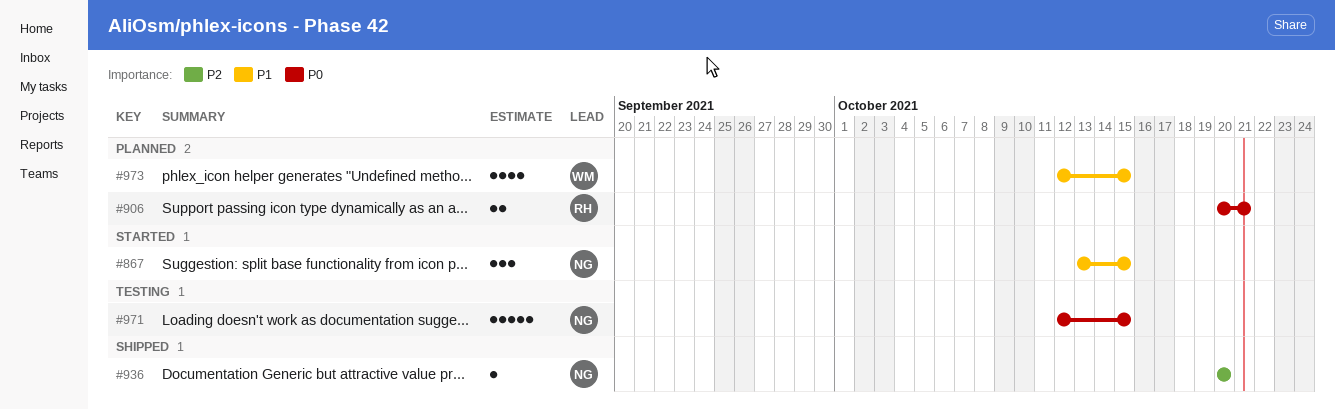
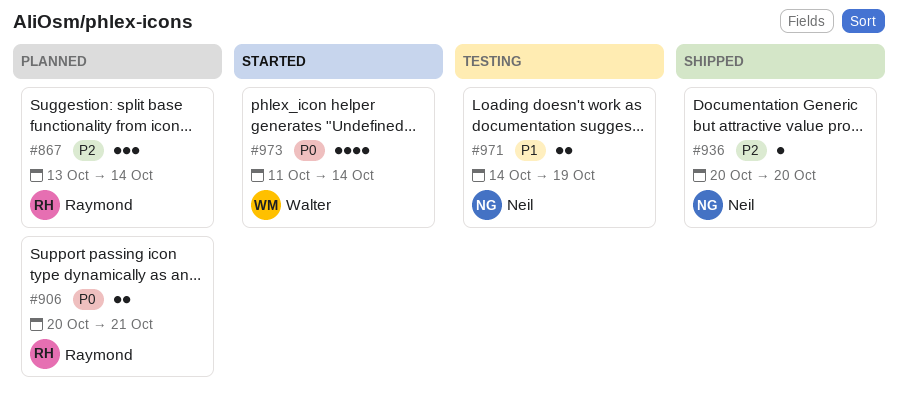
#867, status: Started -> Planned
#867, owner: Neil -> Raymond
#867, priority: P1 -> P2
#867, due: Oct 15 -> Oct 14
#971, priority: P0 -> P1
#971, estimate: 5 -> 2
#971, start: Oct 12 -> Oct 14
#971, due: Oct 15 -> Oct 19
#973, status: Planned -> Started
#973, priority: P1 -> P0
#973, start: Oct 12 -> Oct 11
#973, due: Oct 15 -> Oct 14

